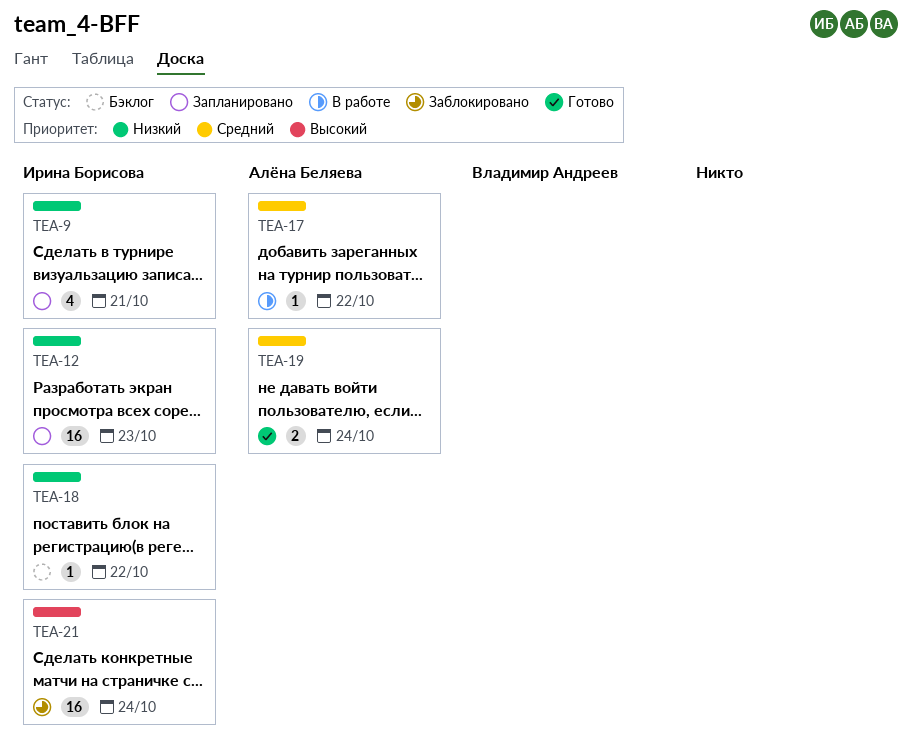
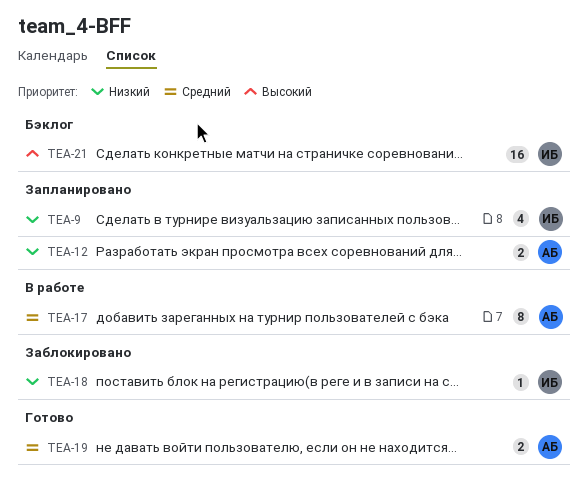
TEA-12, owner: Ирина Борисова -> Алёна Беляева
TEA-12, estimate: 16 -> 2
TEA-17, estimate: 1 -> 8
TEA-18, status: Бэклог -> Заблокировано
TEA-21, status: Заблокировано -> Бэклог

